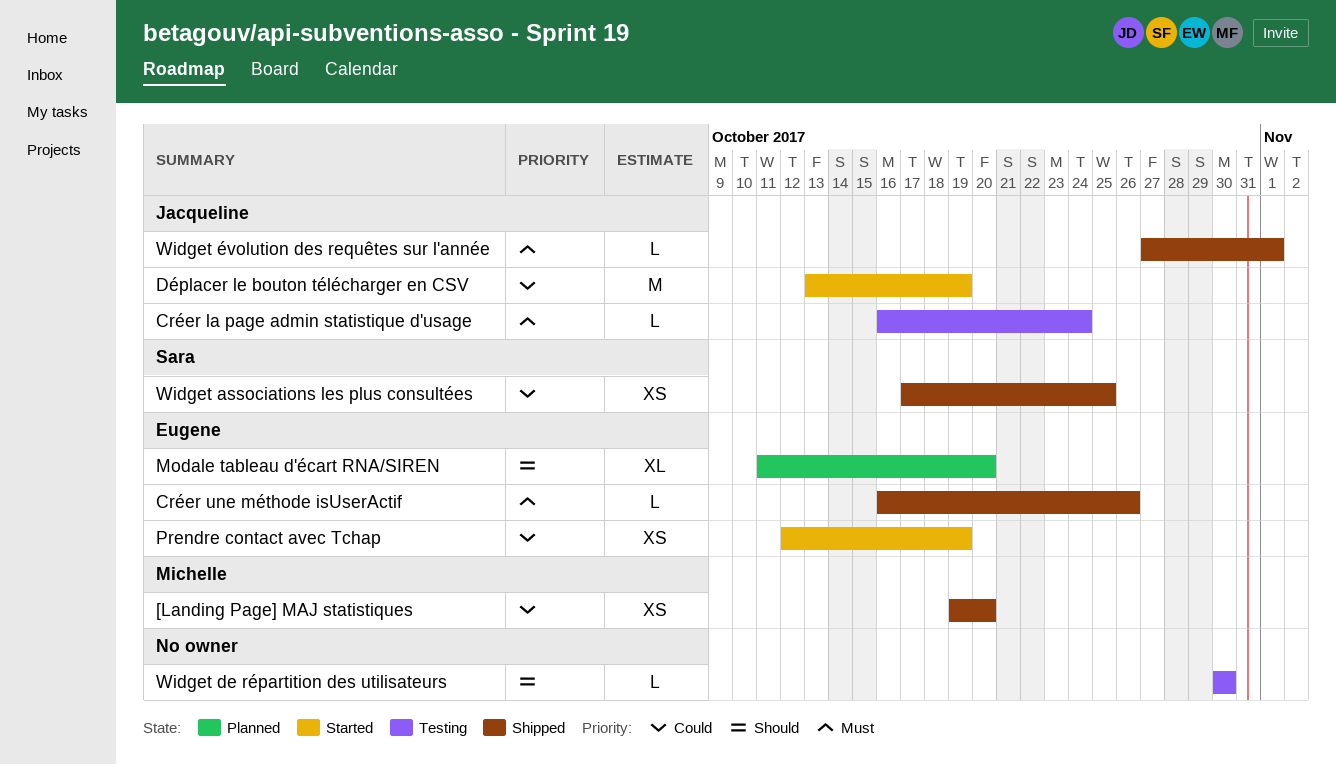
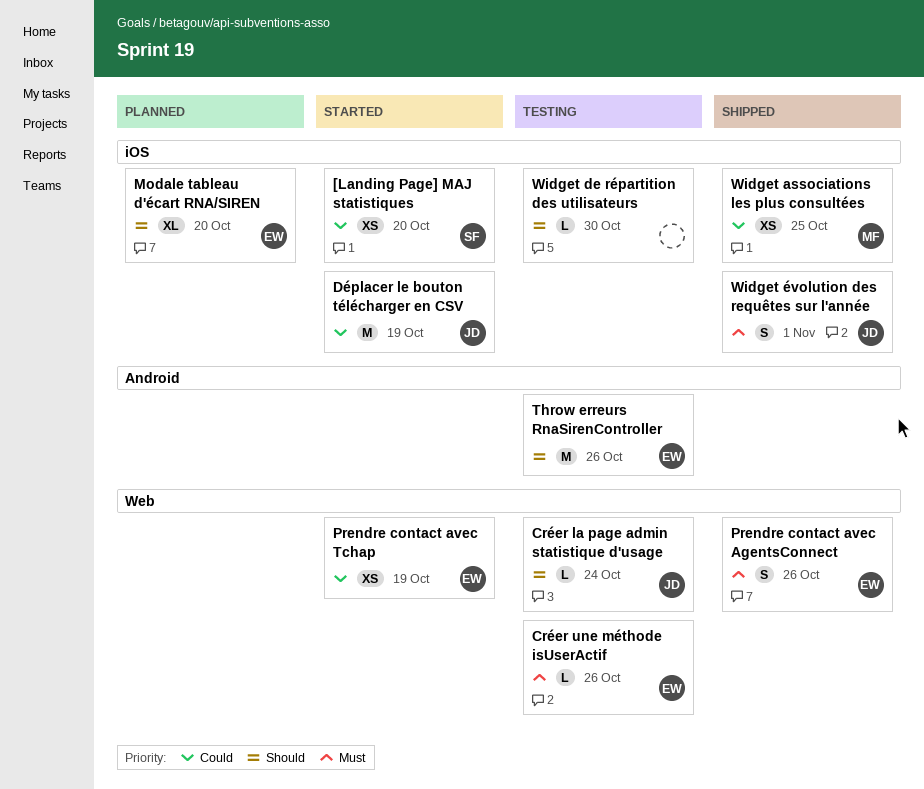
[Landing Page] MAJ statistiques, status: Shipped -> Started
[Landing Page] MAJ statistiques, owner: Michelle -> Sara
Créer la page admin statistique d'usage, priority: Must -> Should
Créer une méthode isUserActif, status: Shipped -> Testing
Prendre contact avec AgentsConnect: none -> present
Throw erreurs RnaSirenController: none -> present
Widget associations les plus consultées, owner: Sara -> Michelle
Widget évolution des requêtes sur l'année, estimate: L -> S

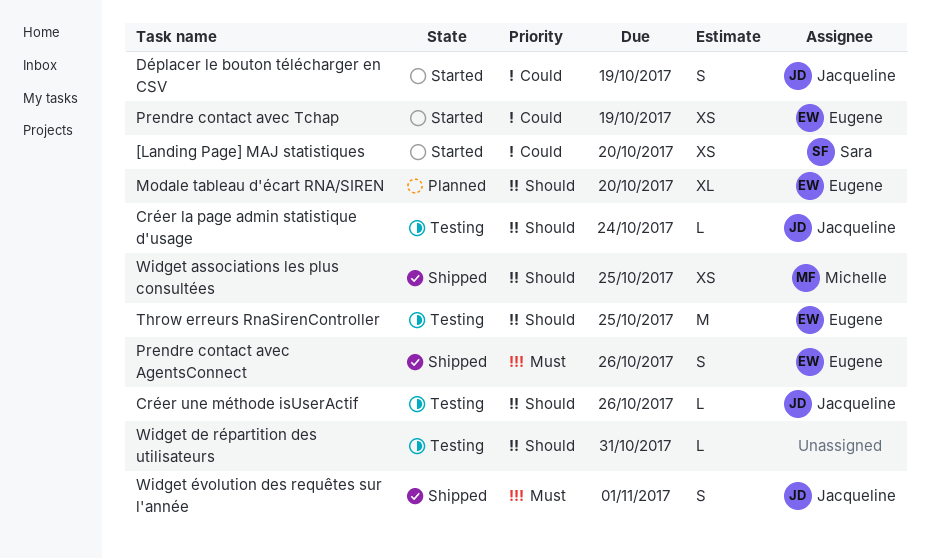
Créer une méthode isUserActif, owner: Eugene -> Jacqueline
Créer une méthode isUserActif, priority: Must -> Should
Déplacer le bouton télécharger en CSV, estimate: M -> S
Throw erreurs RnaSirenController, due: Oct 26 -> Oct 25
Widget associations les plus consultées, priority: Could -> Should
Widget de répartition des utilisateurs, due: Oct 30 -> Oct 31

